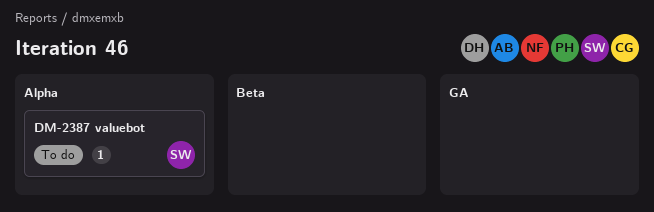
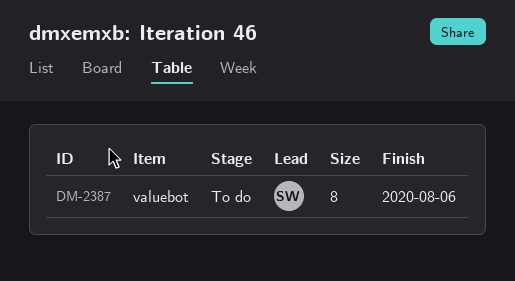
DM-2387, estimate: 1 -> 8

